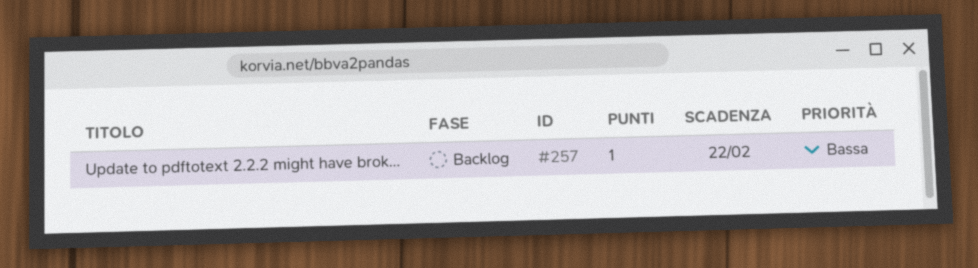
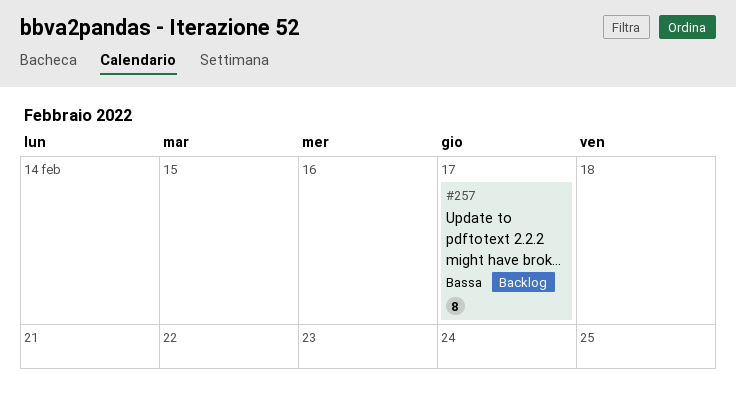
#257, estimate: 1 -> 8
#257, due: Feb 22 -> Feb 17

